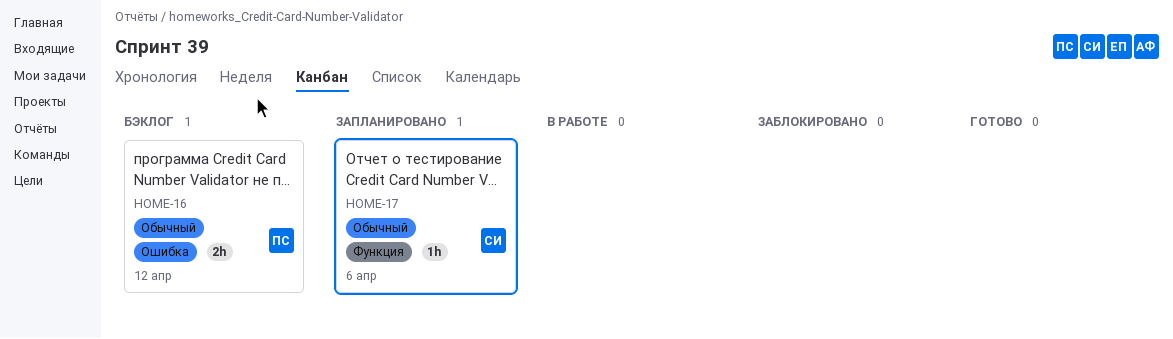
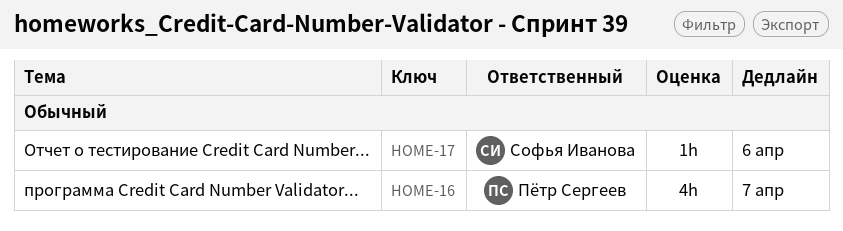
HOME-16, estimate: 2h -> 4h
HOME-16, due: Apr 12 -> Apr 7

